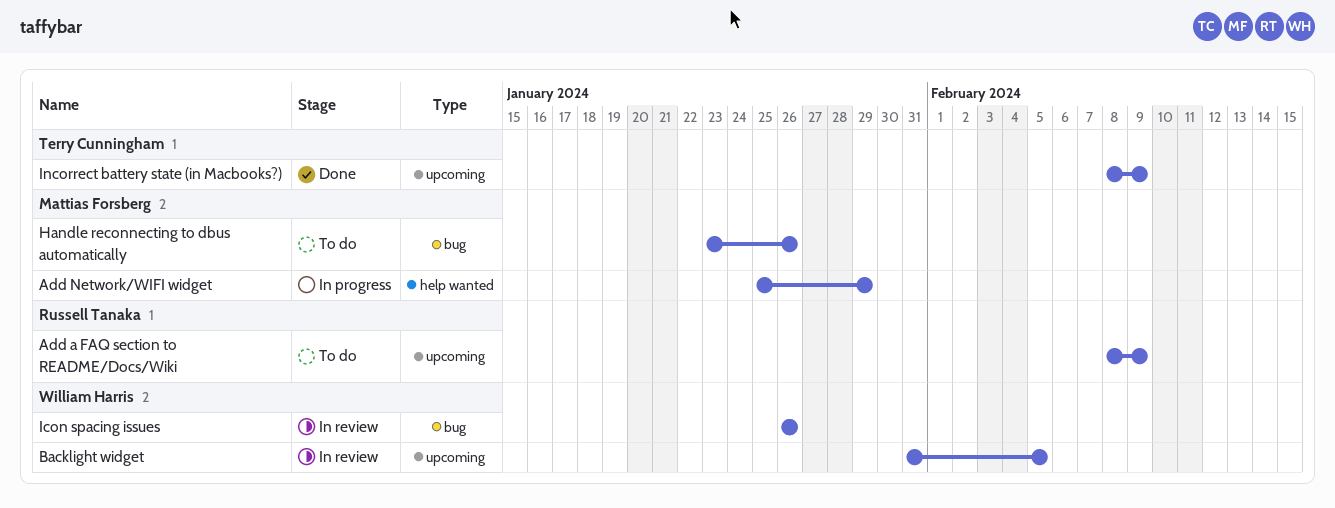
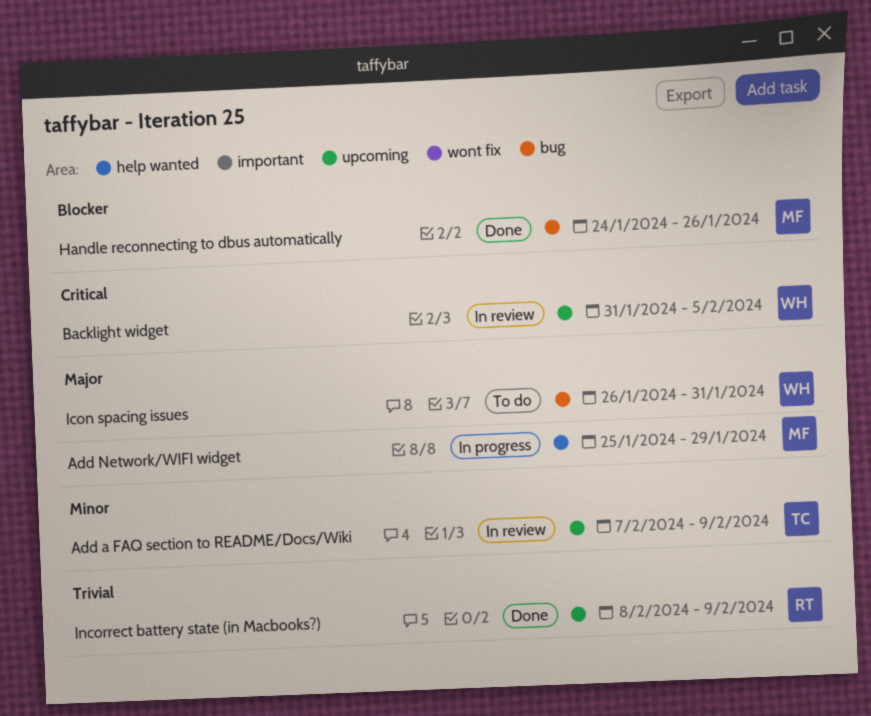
Add a FAQ section to README/Docs/Wiki, status: To do -> In review
Add a FAQ section to README/Docs/Wiki, owner: Russell Tanaka -> Terry Cunningham
Add a FAQ section to README/Docs/Wiki, start: Feb 8 -> Feb 7
Handle reconnecting to dbus automatically, status: To do -> Done
Handle reconnecting to dbus automatically, start: Jan 23 -> Jan 24
Icon spacing issues, status: In review -> To do
Icon spacing issues, due: Jan 26 -> Jan 31
Incorrect battery state (in Macbooks?), owner: Terry Cunningham -> Russell Tanaka

